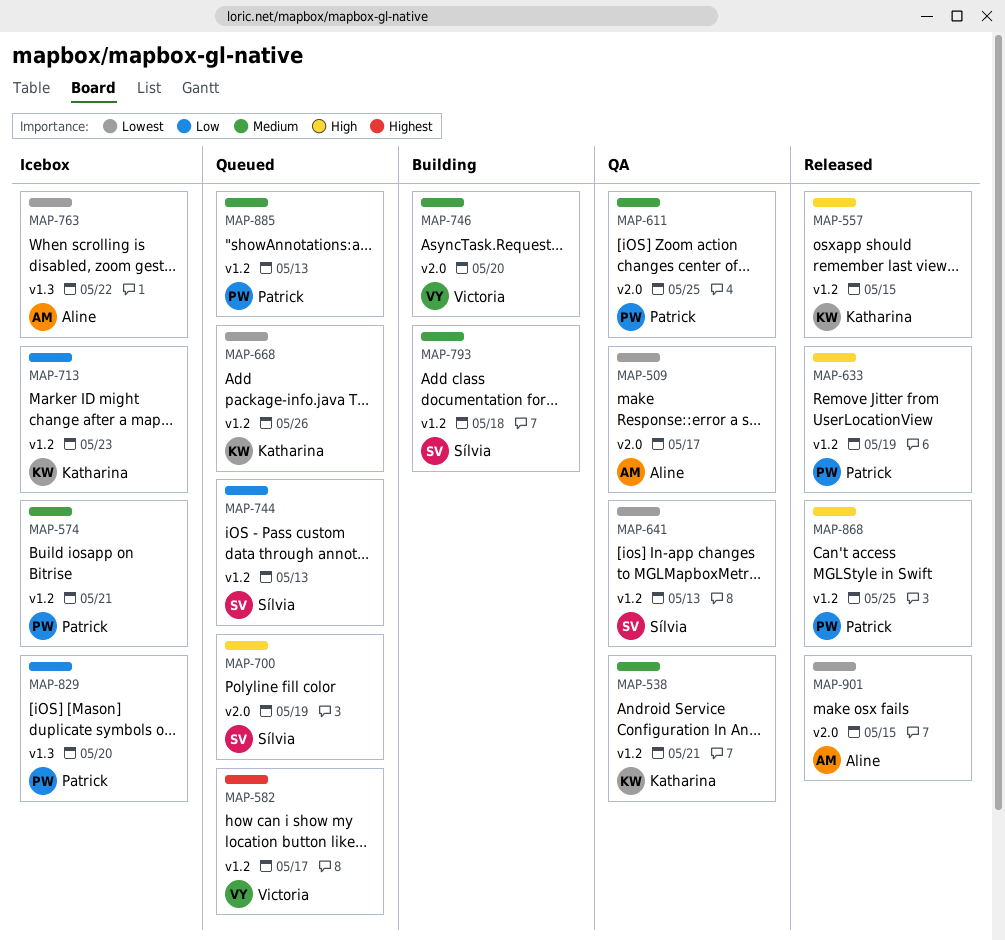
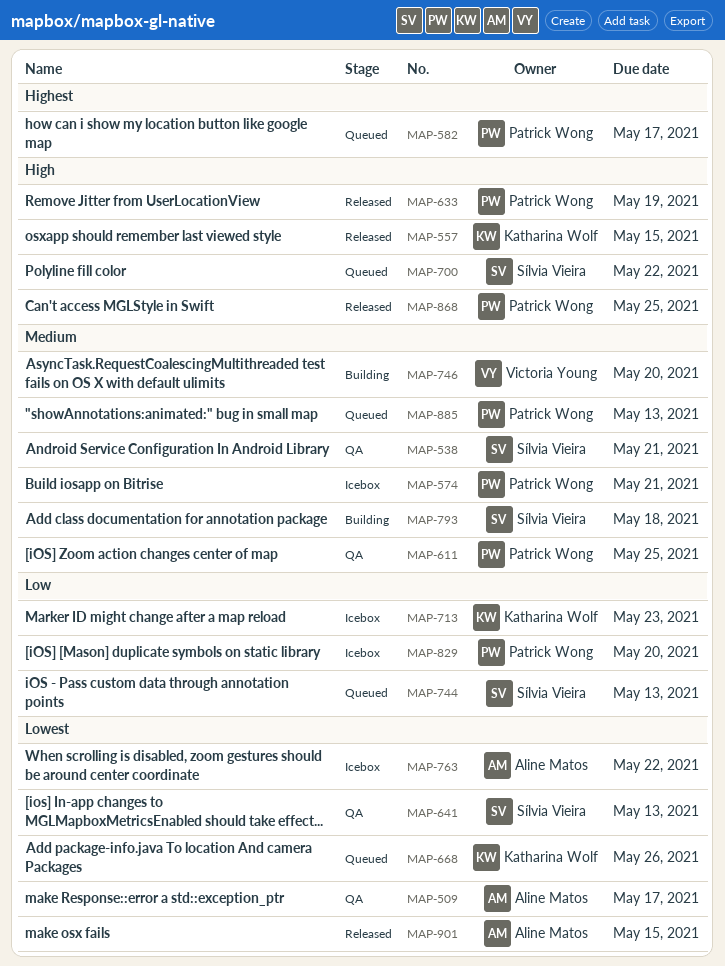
MAP-538, owner: Katharina Wolf -> Sílvia Vieira
MAP-582, owner: Victoria Young -> Patrick Wong
MAP-700, due: May 19 -> May 22

